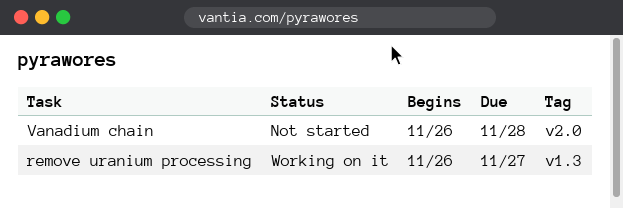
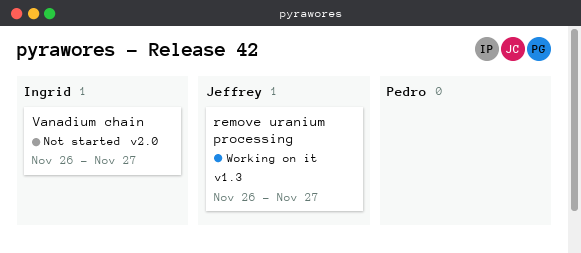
Vanadium chain, due: Nov 28 -> Nov 27

